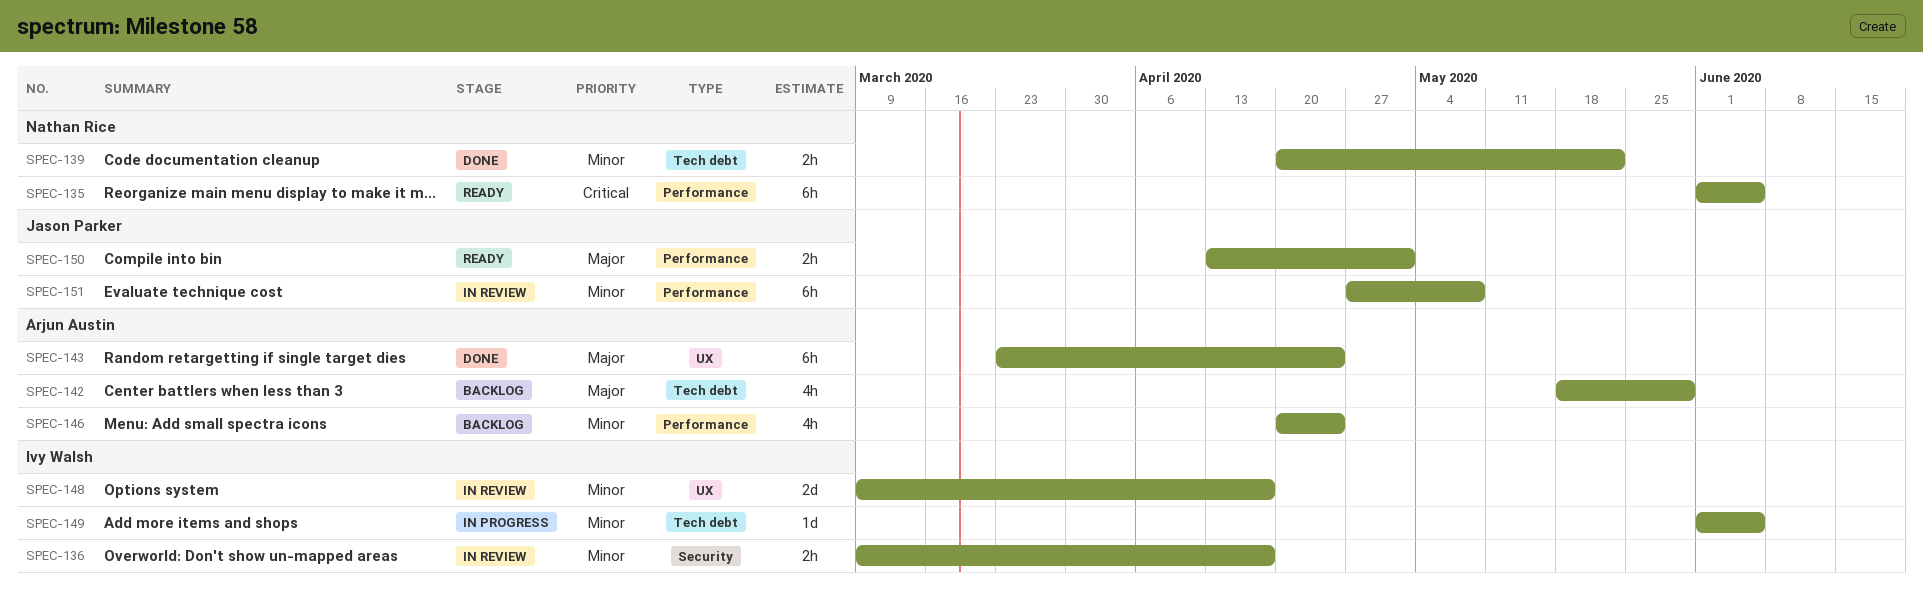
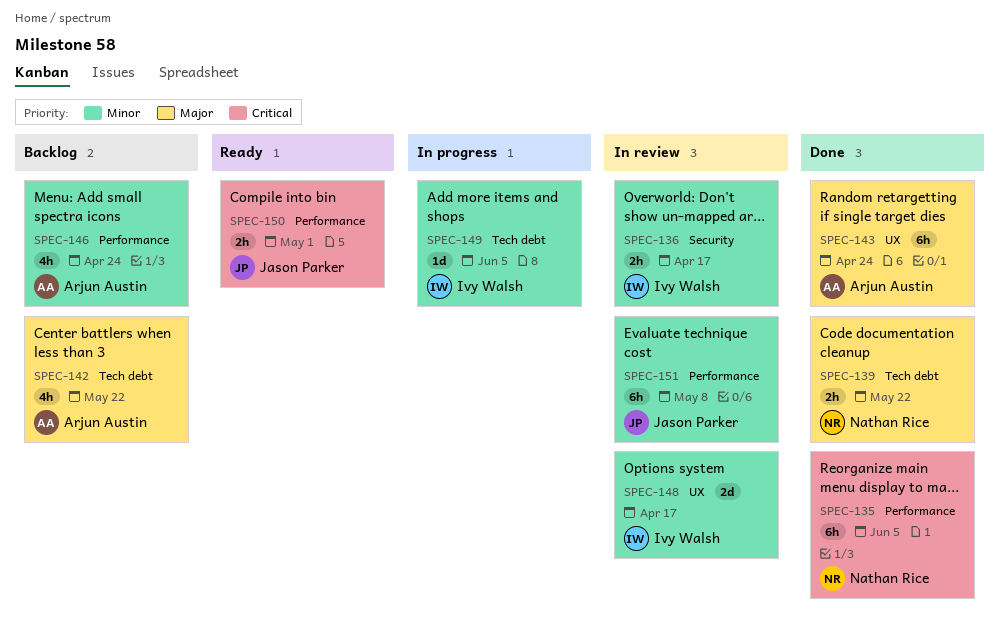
SPEC-135, status: Ready -> Done
SPEC-139, priority: Minor -> Major
SPEC-142, due: May 29 -> May 22
SPEC-150, priority: Major -> Critical

